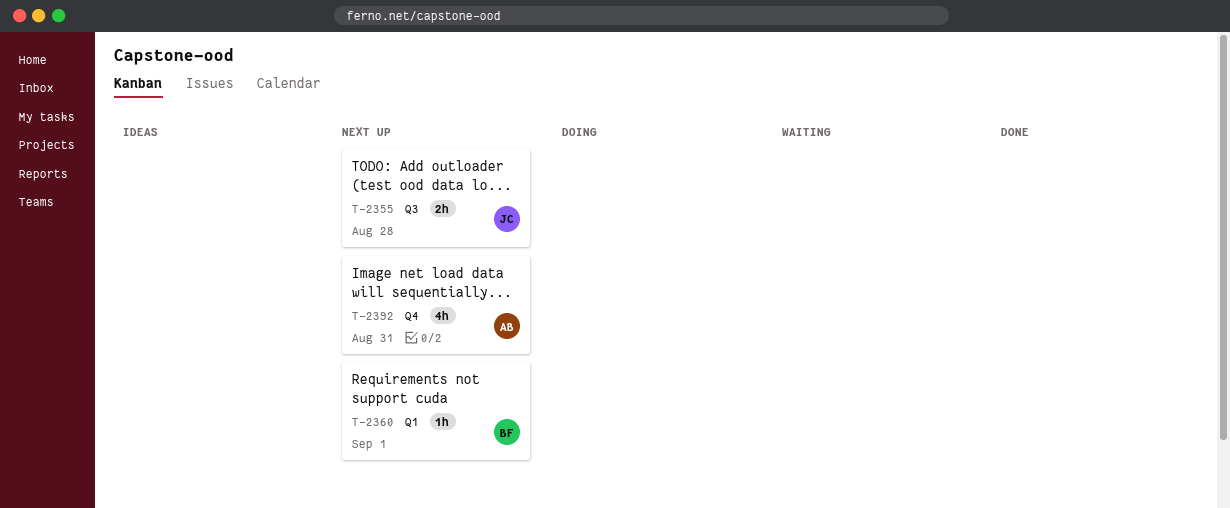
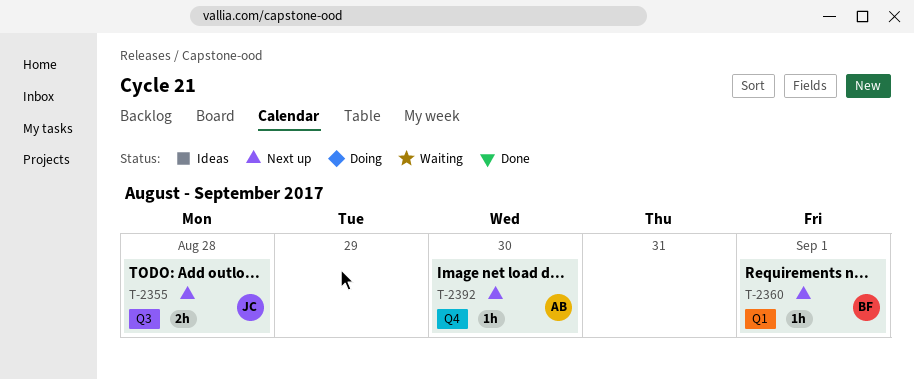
T-2392, estimate: 4h -> 1h
T-2392, due: Aug 31 -> Aug 30

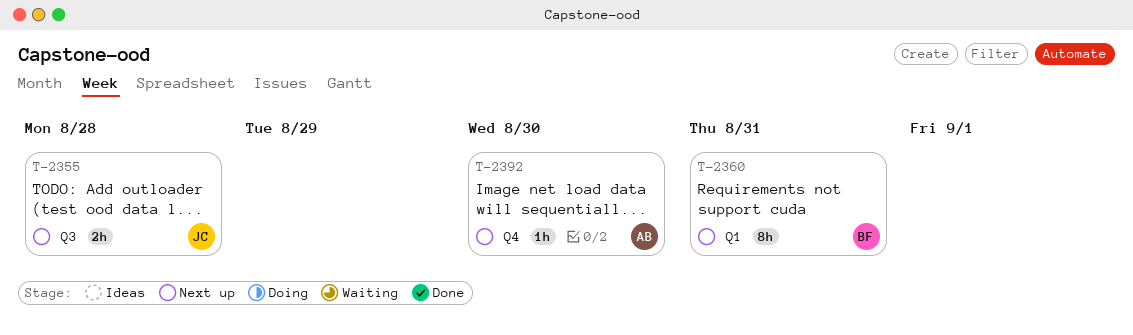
T-2360, estimate: 1h -> 8h
T-2360, due: Sep 1 -> Aug 31

